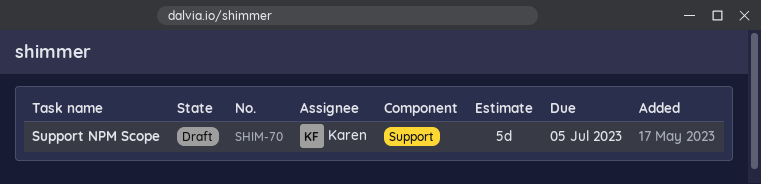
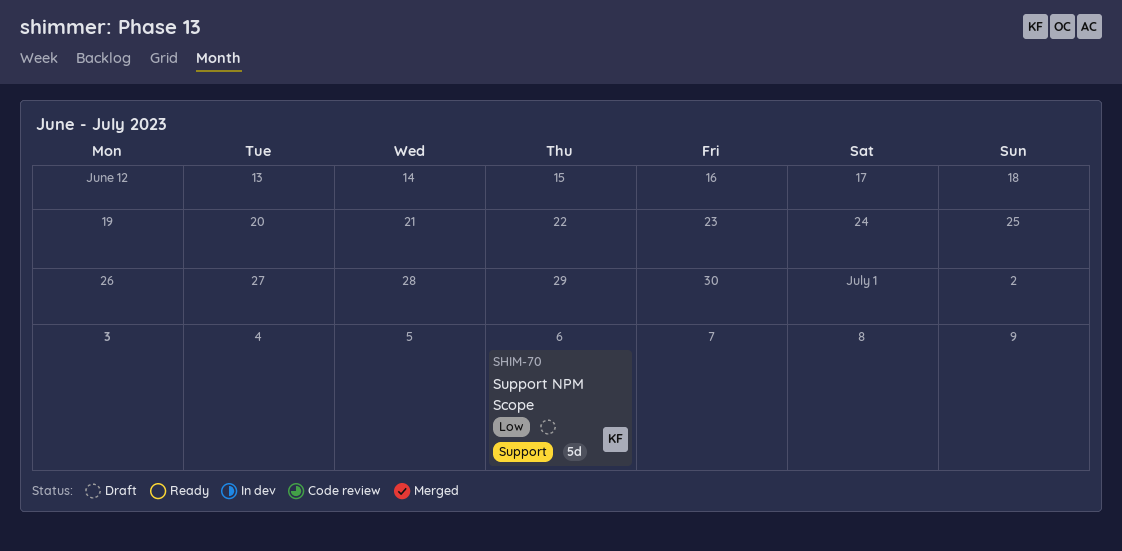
SHIM-70, due: Jul 5 -> Jul 6

